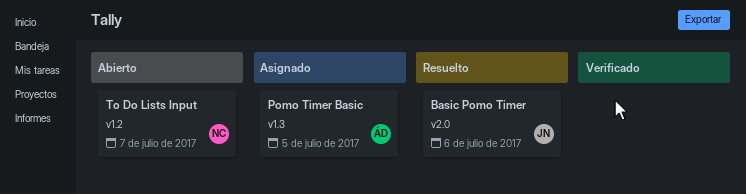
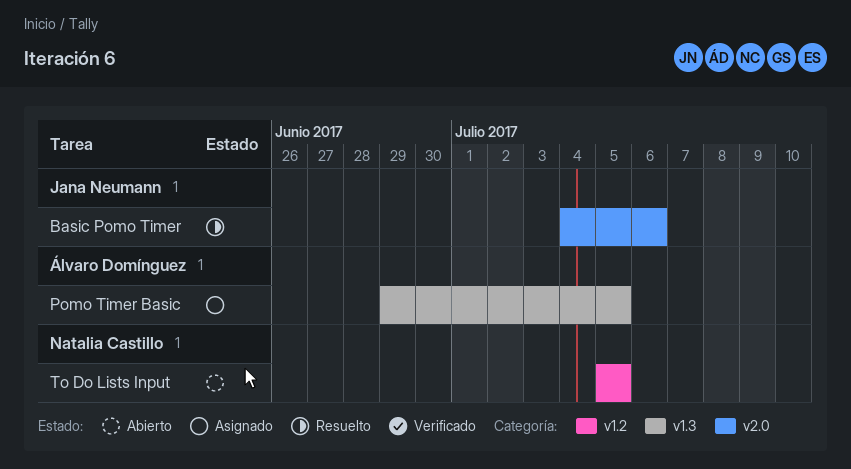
To Do Lists Input, due: Jul 7 -> Jul 5

